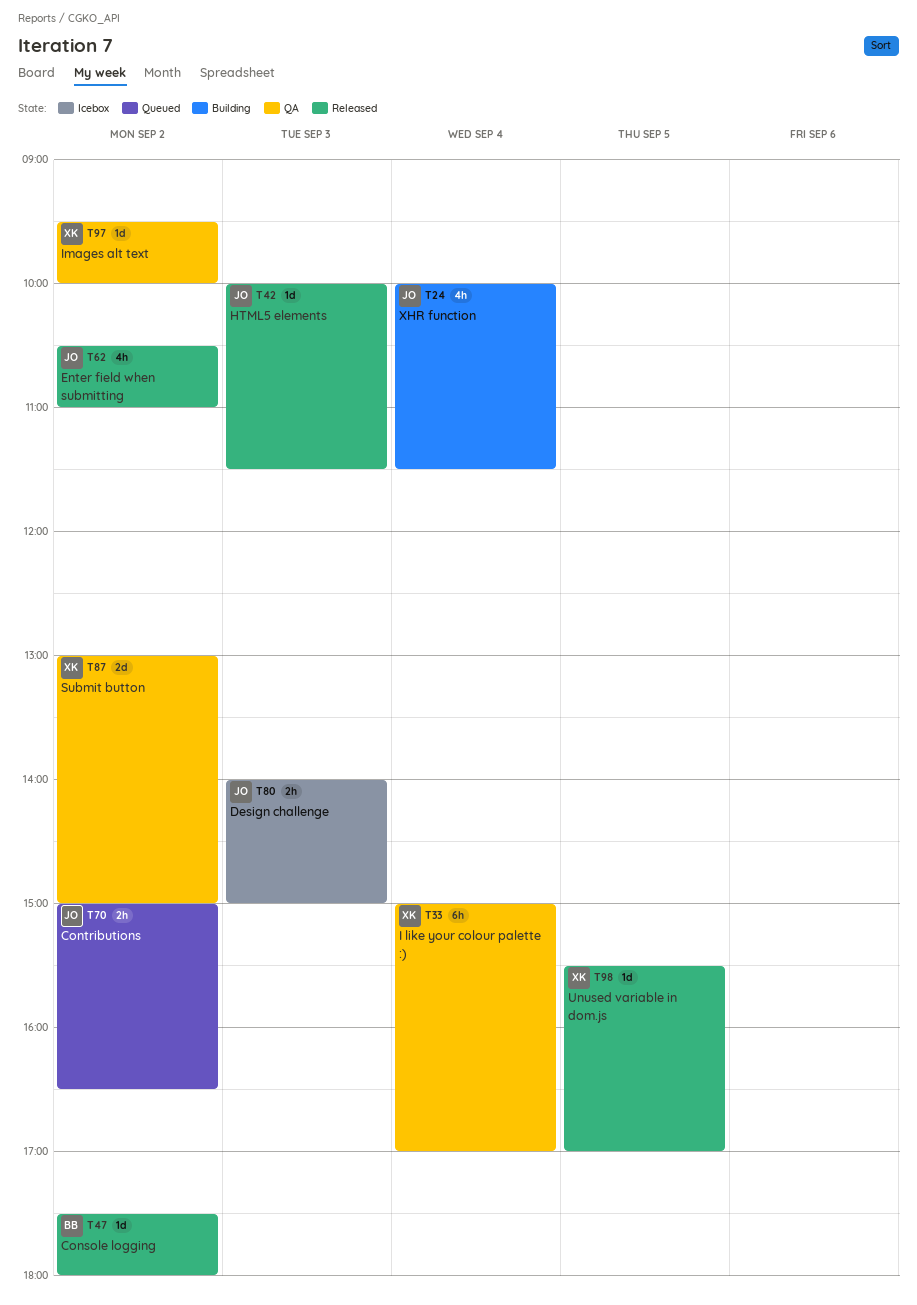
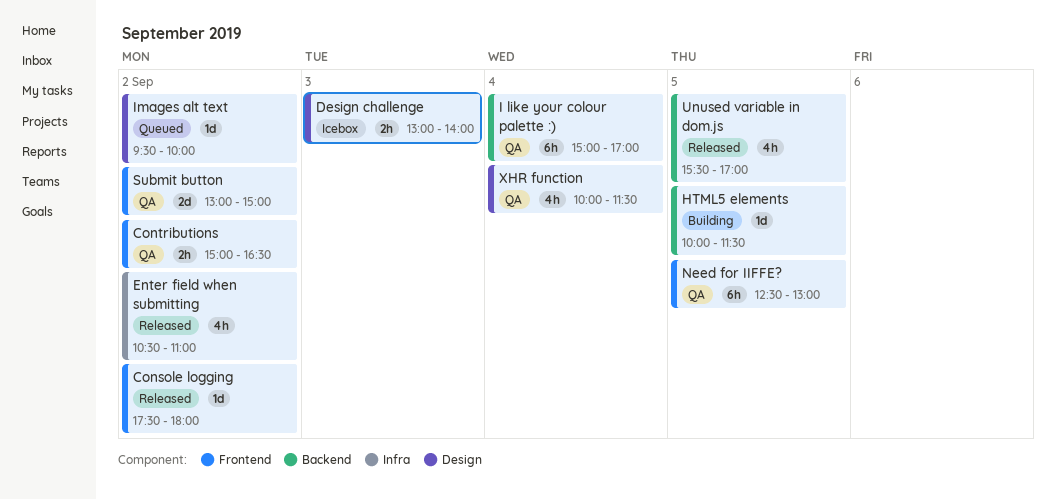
Contributions, status: Queued -> QA
Design challenge, begins: 14:00 -> 13:00
Design challenge, ends: 15:00 -> 14:00
HTML5 elements, status: Released -> Building
HTML5 elements, day: Sep 3 -> Sep 5
Images alt text, status: QA -> Queued
Need for IIFFE?: none -> present
Unused variable in dom.js, estimate: 1d -> 4h
XHR function, status: Building -> QA

